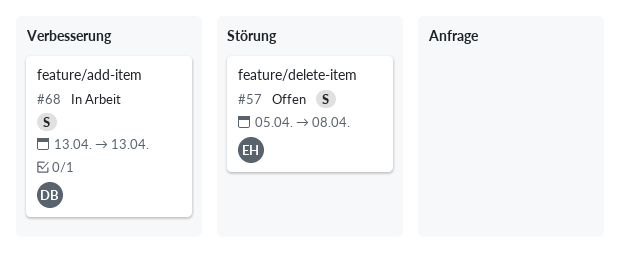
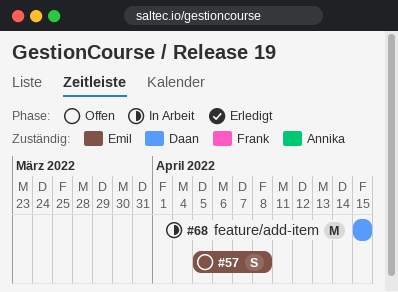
#68, estimate: S -> M
#68, start: Apr 13 -> Apr 15
#68, due: Apr 13 -> Apr 15

